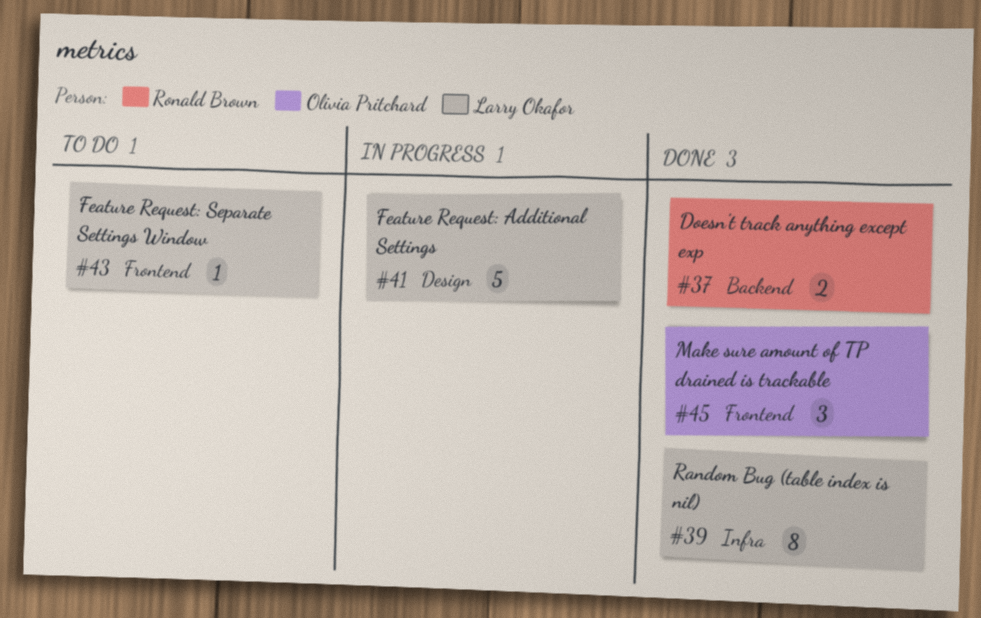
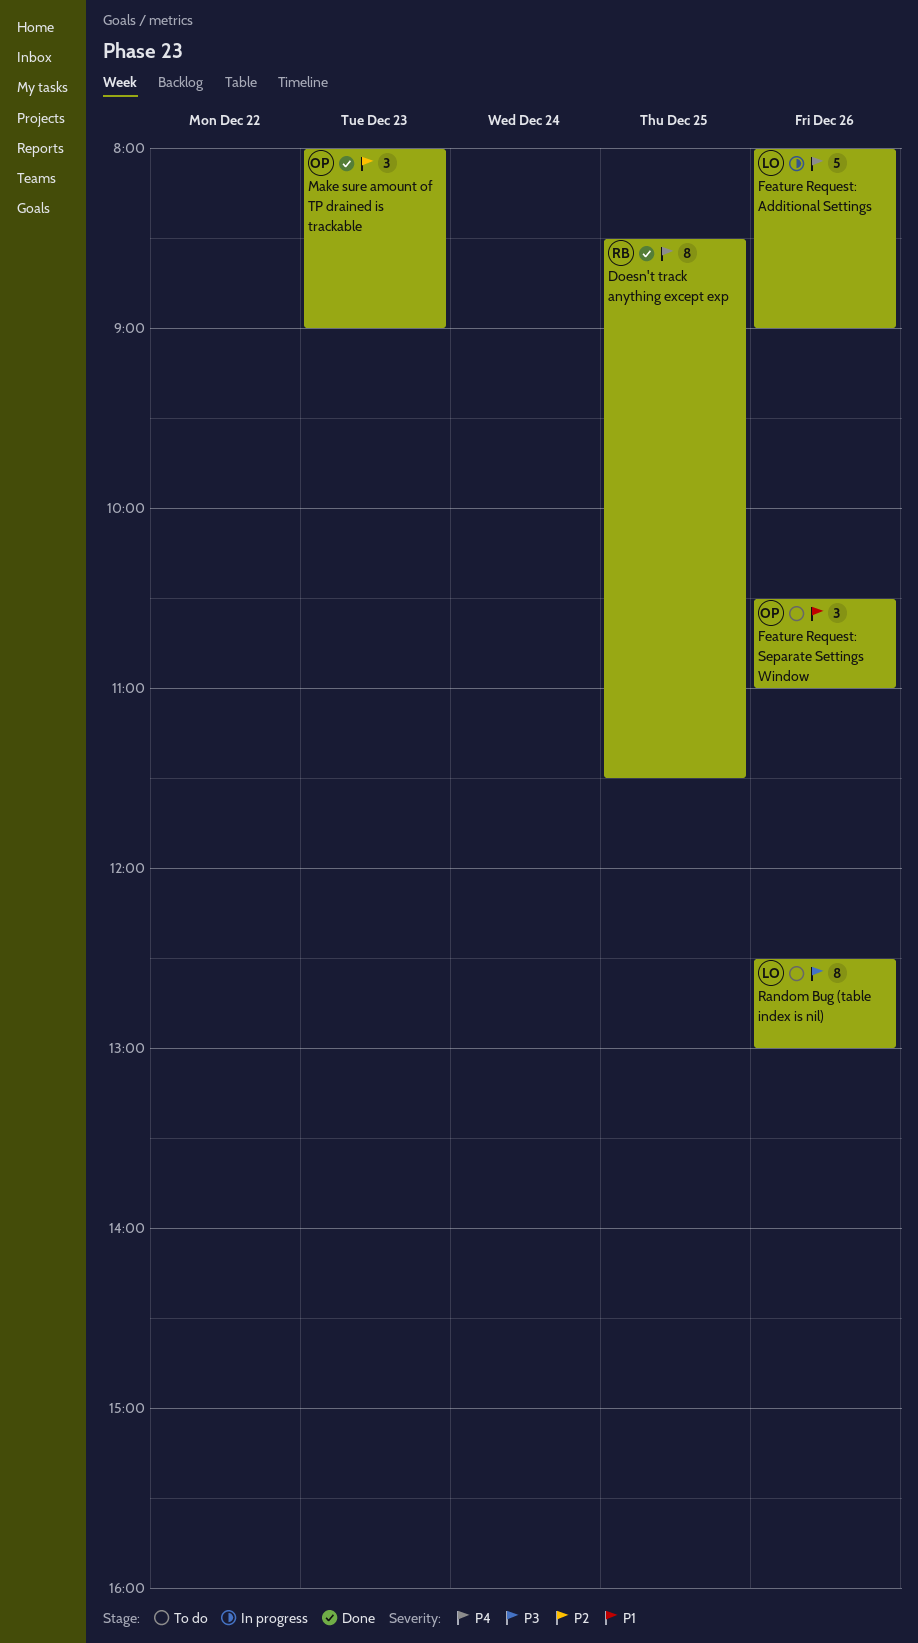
Doesn't track anything except exp, estimate: 2 -> 8
Feature Request: Separate Settings Window, owner: Larry Okafor -> Olivia Pritchard
Feature Request: Separate Settings Window, estimate: 1 -> 3
Random Bug (table index is nil), status: Done -> To do

